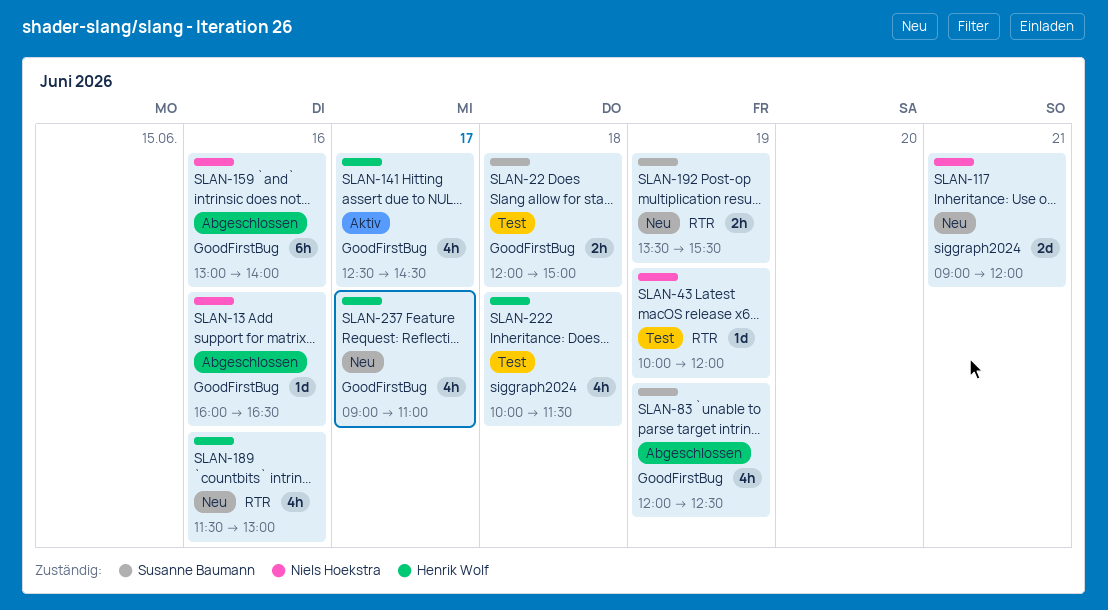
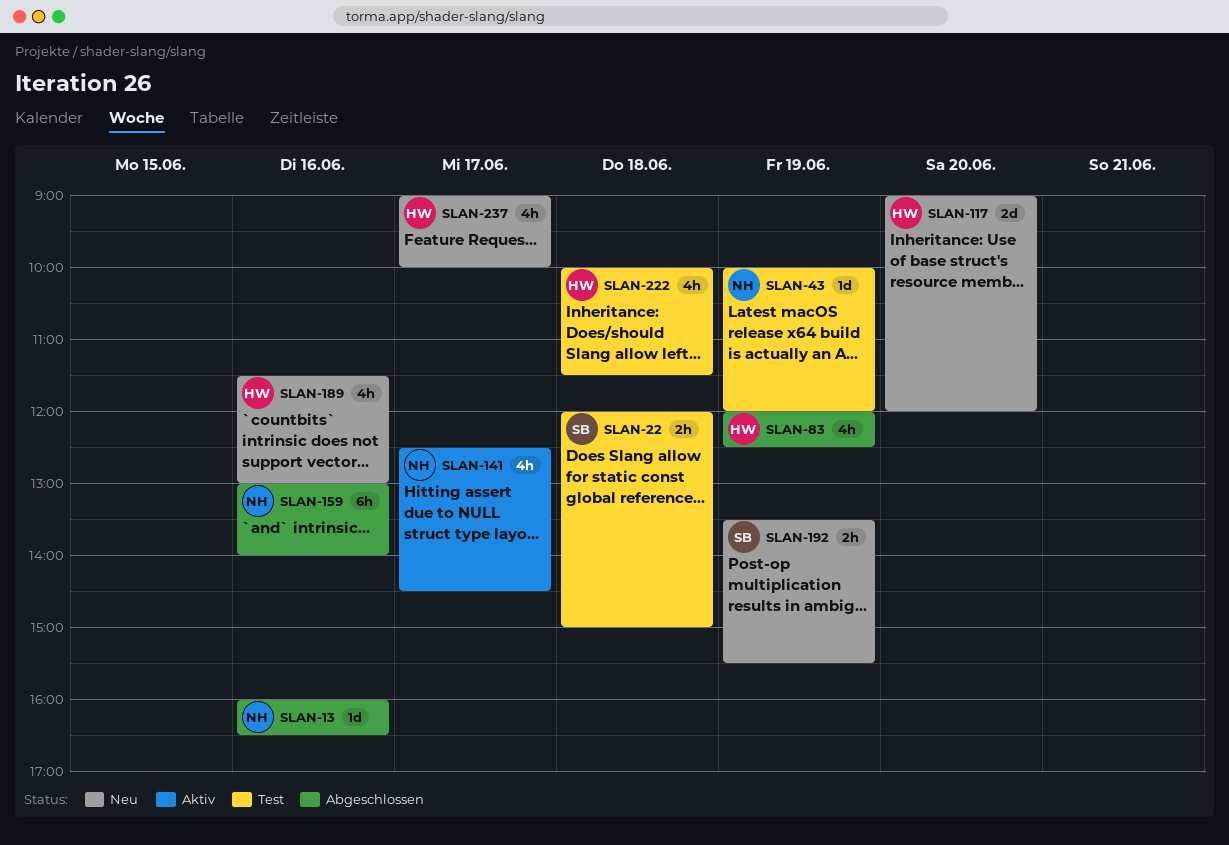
SLAN-83, owner: Susanne Baumann -> Henrik Wolf
SLAN-117, owner: Niels Hoekstra -> Henrik Wolf
SLAN-117, day: Jun 21 -> Jun 20
SLAN-141, owner: Henrik Wolf -> Niels Hoekstra
SLAN-237, ends: 11:00 -> 10:00

